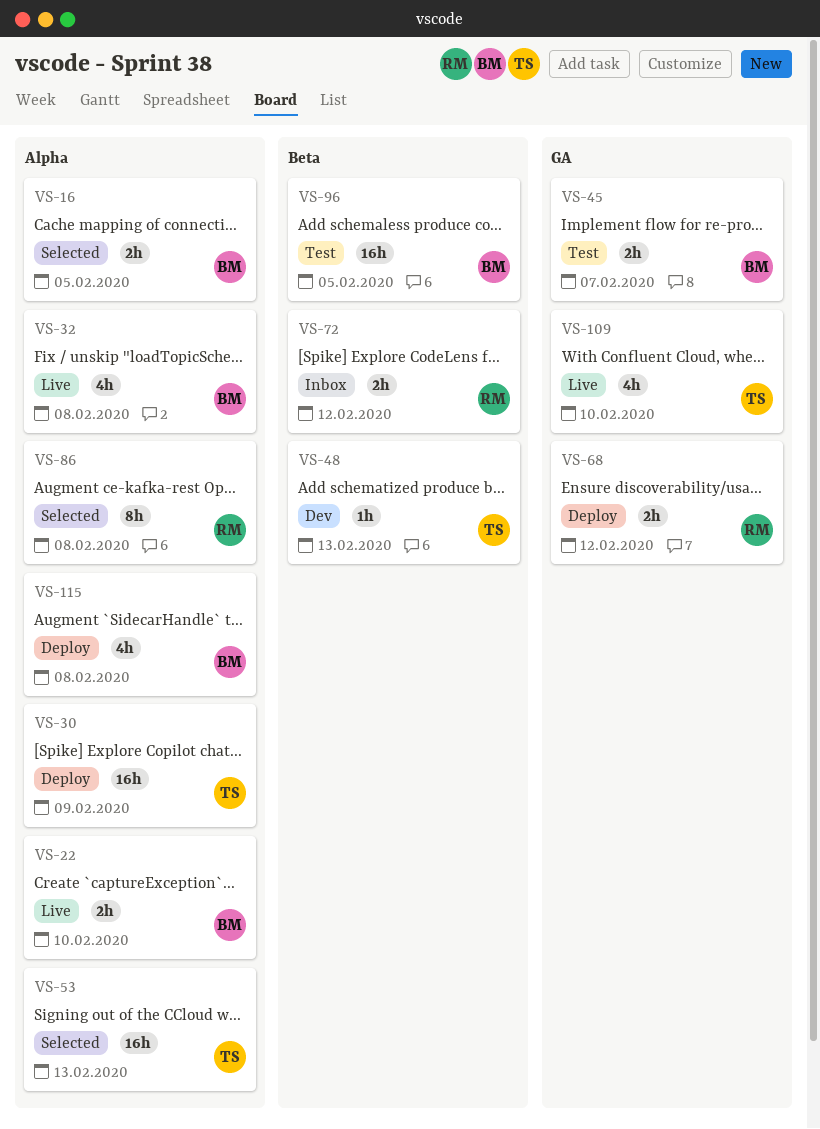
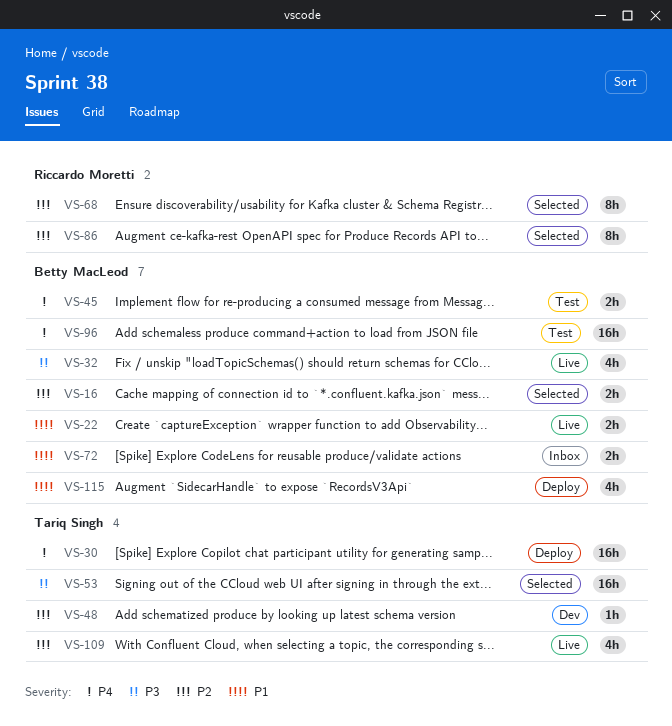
VS-68, status: Deploy -> Selected
VS-68, estimate: 2h -> 8h
VS-72, owner: Riccardo Moretti -> Betty MacLeod

